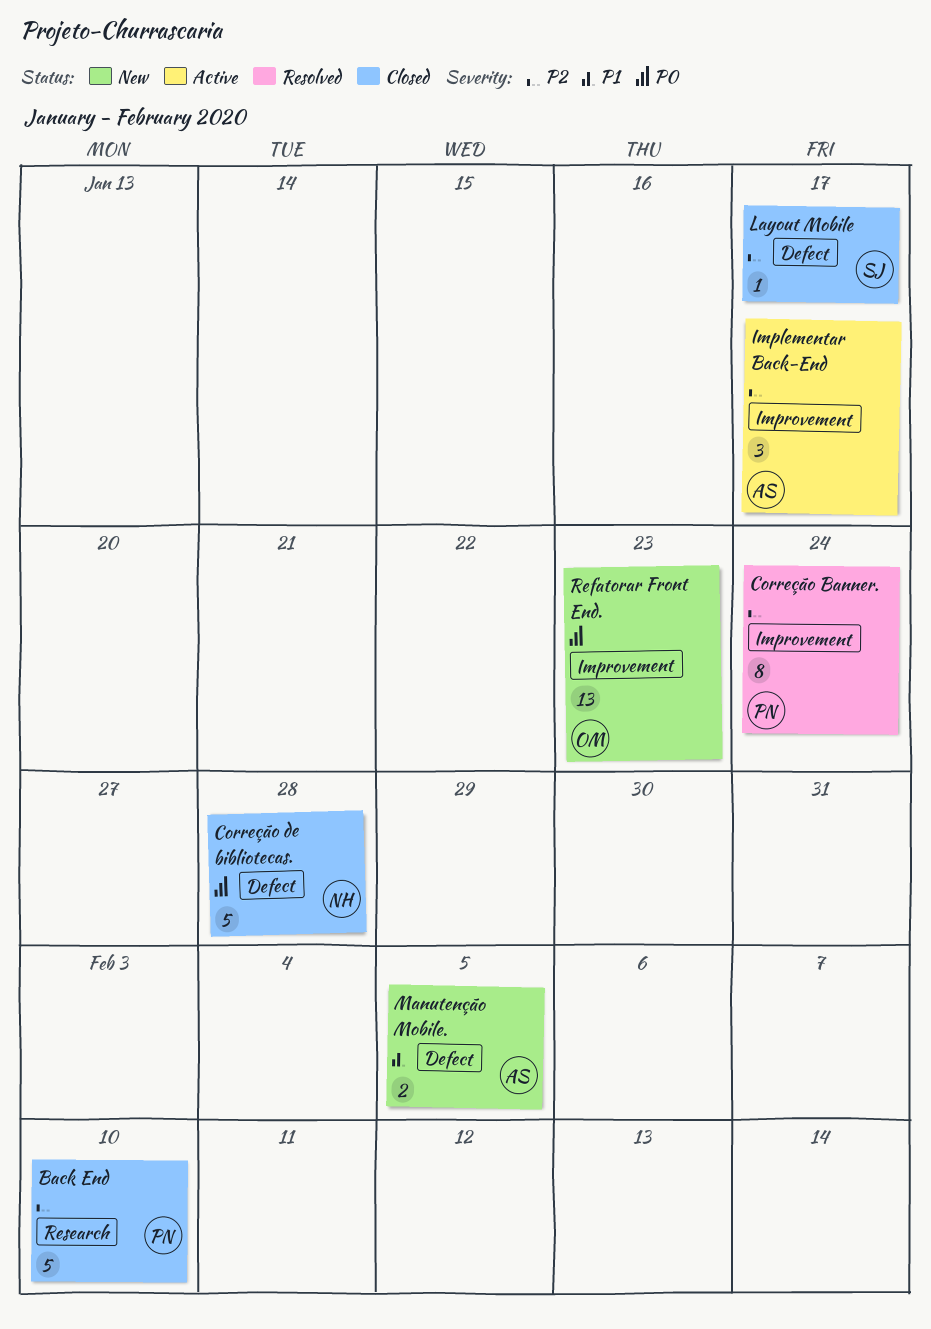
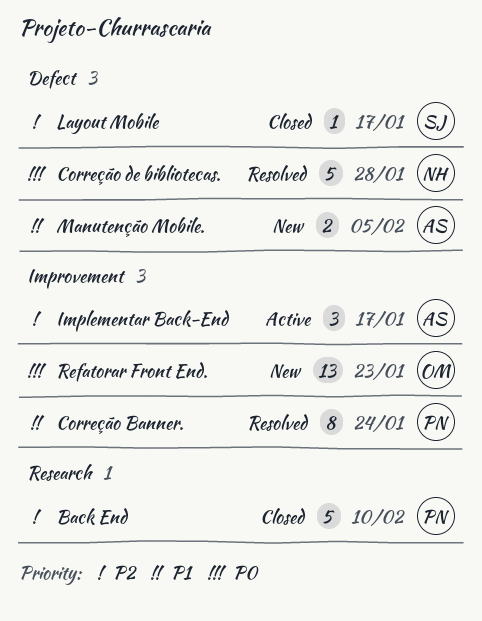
Correção Banner., priority: P2 -> P1
Correção de bibliotecas., status: Closed -> Resolved

